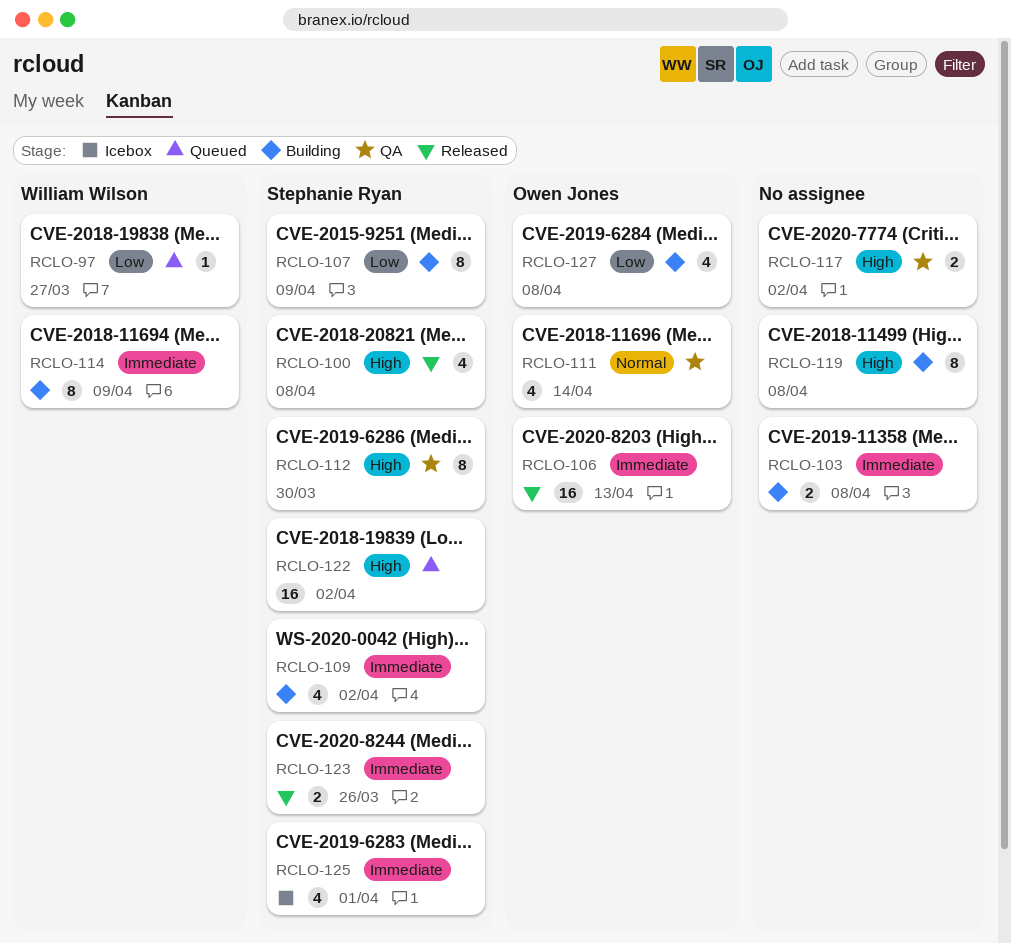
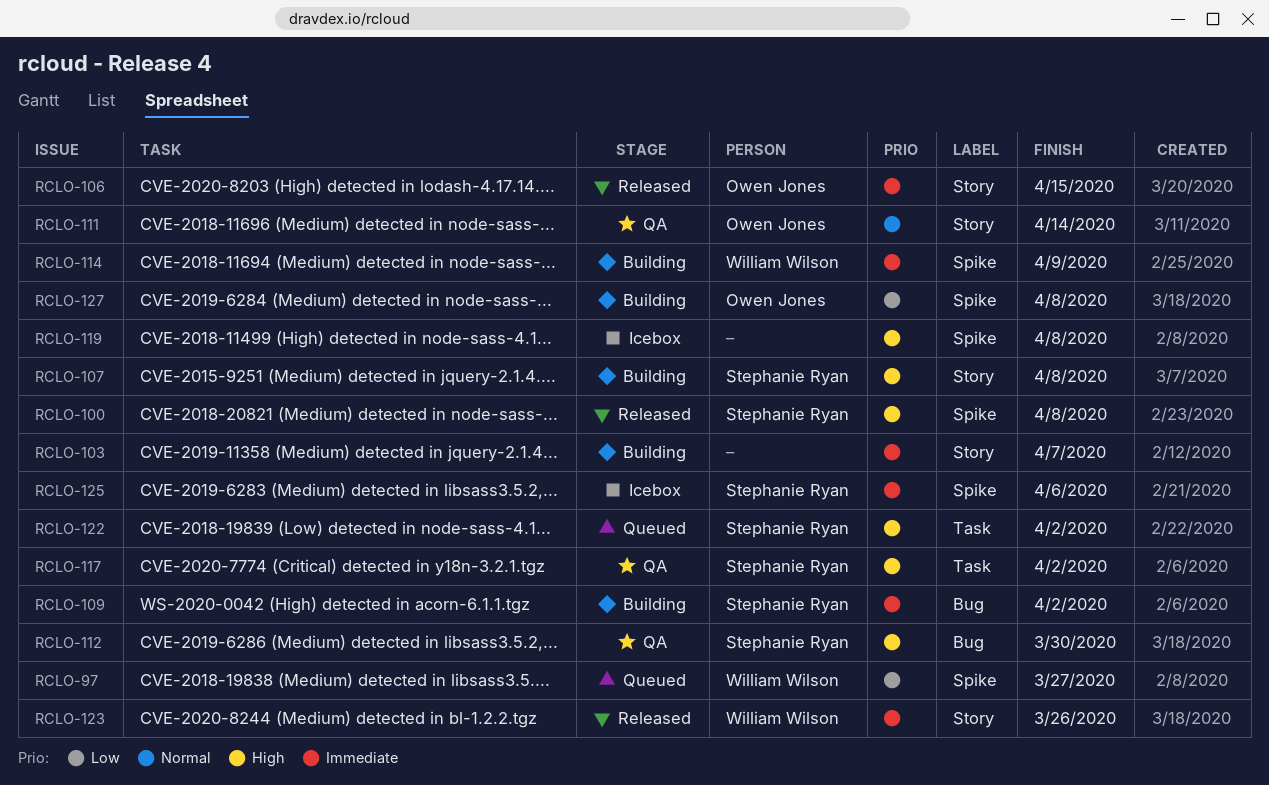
RCLO-103, due: Apr 8 -> Apr 7
RCLO-106, due: Apr 13 -> Apr 15
RCLO-107, priority: Low -> High
RCLO-107, due: Apr 9 -> Apr 8
RCLO-117, owner: none -> Stephanie Ryan
RCLO-119, status: Building -> Icebox
RCLO-123, owner: Stephanie Ryan -> William Wilson
RCLO-125, due: Apr 1 -> Apr 6

